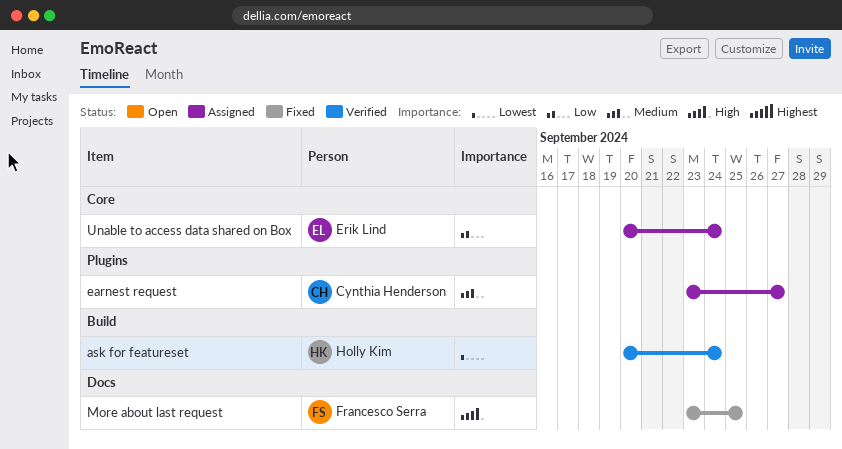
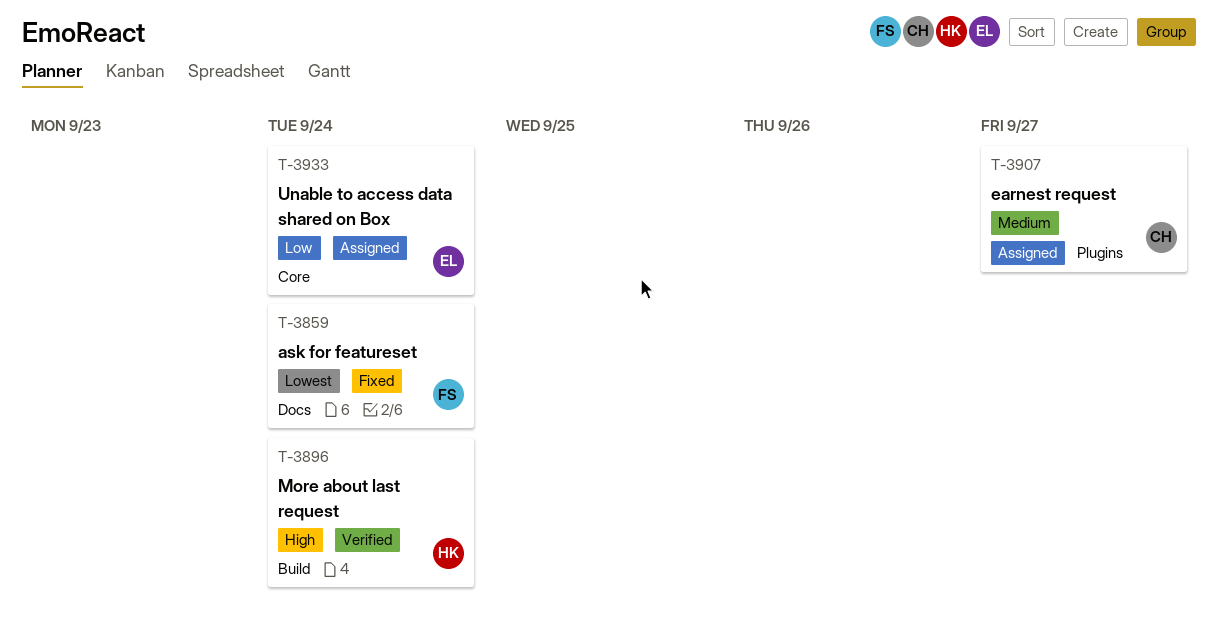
ask for featureset, status: Verified -> Fixed
ask for featureset, owner: Holly Kim -> Francesco Serra
ask for featureset, label: Build -> Docs
More about last request, status: Fixed -> Verified
More about last request, owner: Francesco Serra -> Holly Kim
More about last request, label: Docs -> Build
More about last request, due: Sep 25 -> Sep 24

